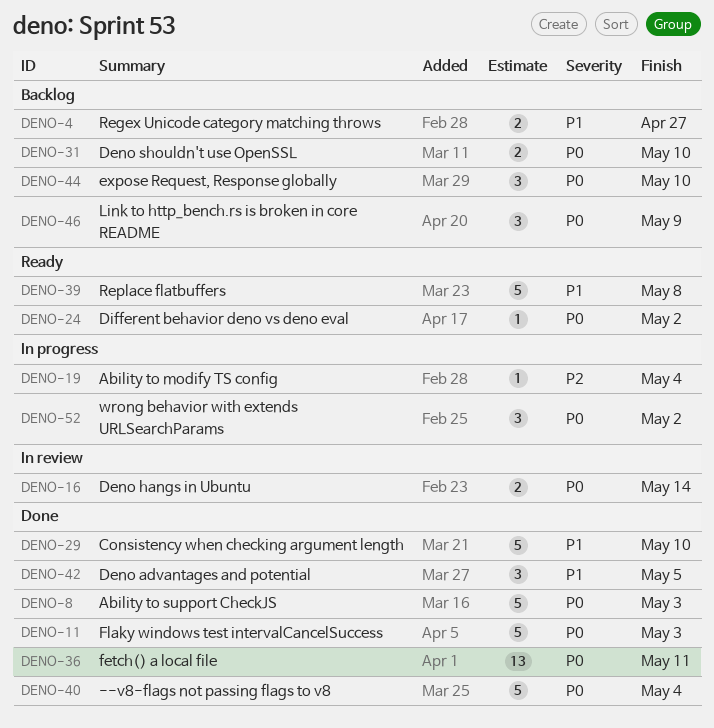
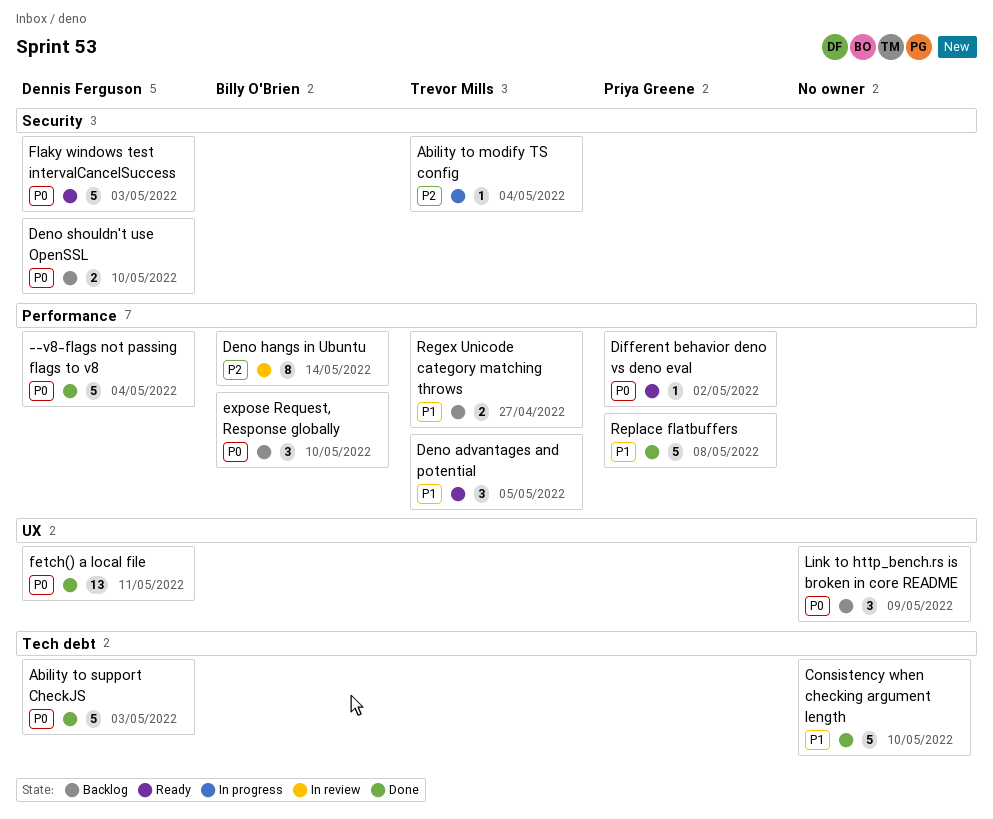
Deno advantages and potential, status: Done -> Ready
Deno hangs in Ubuntu, priority: P0 -> P2
Deno hangs in Ubuntu, estimate: 2 -> 8
Flaky windows test intervalCancelSuccess, status: Done -> Ready
Replace flatbuffers, status: Ready -> Done
wrong behavior with extends URLSearchParams: present -> none

